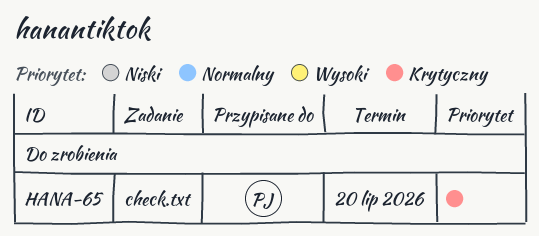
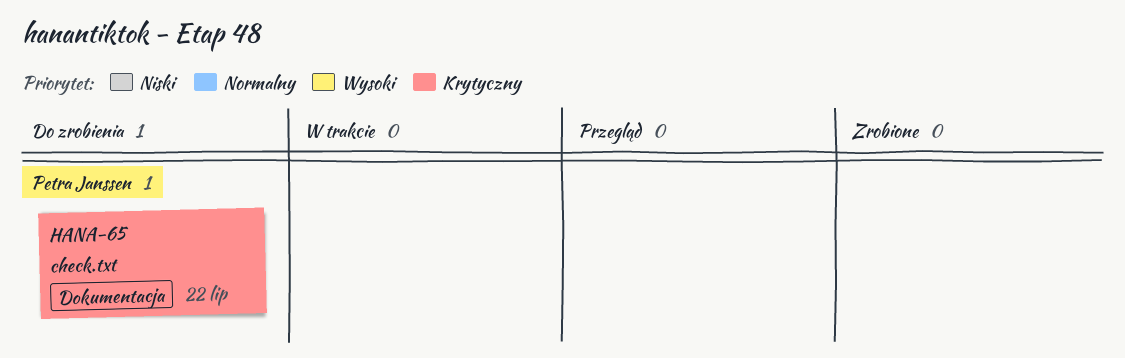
HANA-65, due: Jul 20 -> Jul 22

